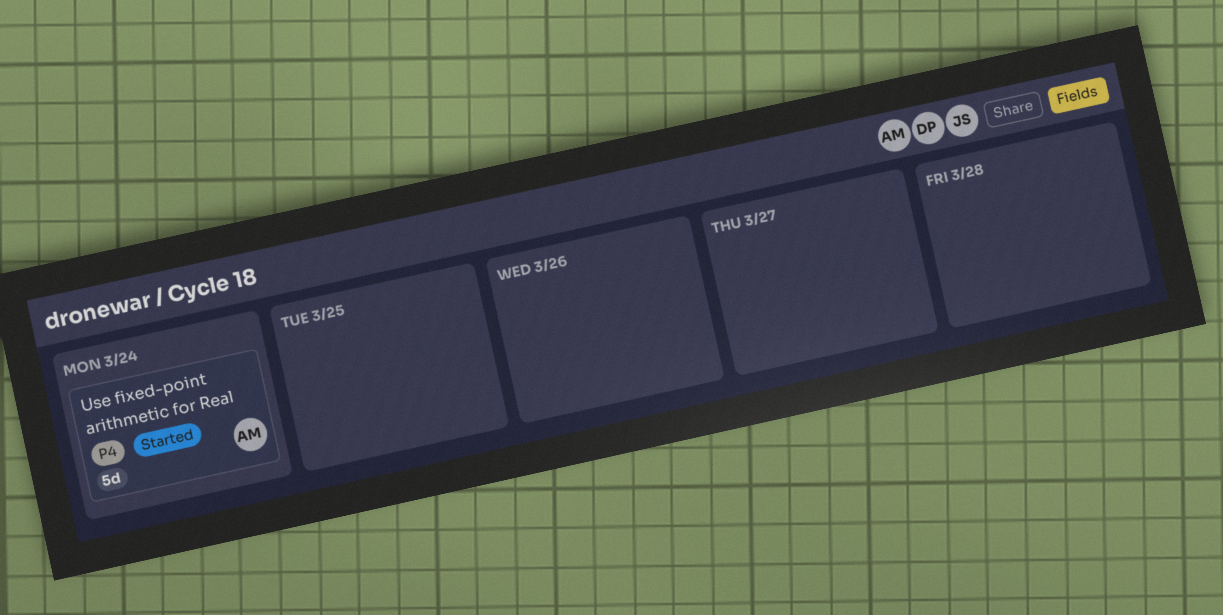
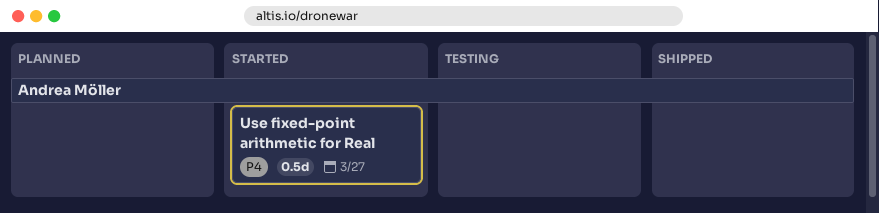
Use fixed-point arithmetic for Real, estimate: 5d -> 0.5d
Use fixed-point arithmetic for Real, due: Mar 24 -> Mar 27

